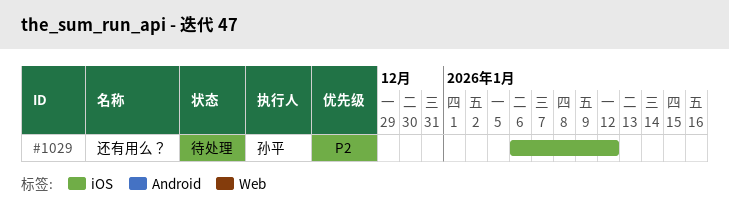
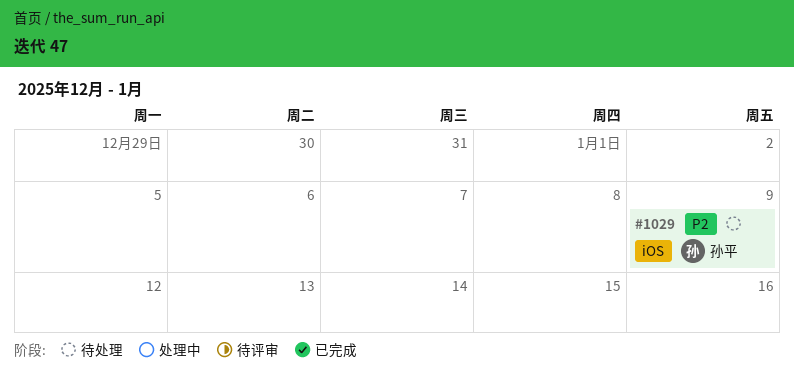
#1029, due: Jan 12 -> Jan 9

